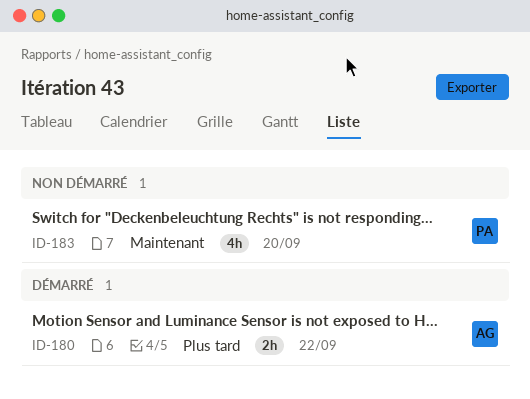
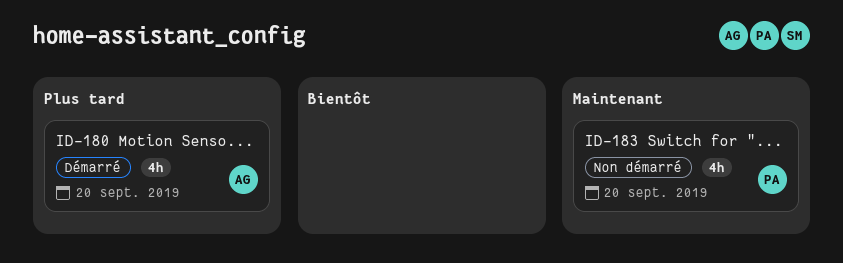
ID-180, estimate: 2h -> 4h
ID-180, due: Sep 22 -> Sep 20

